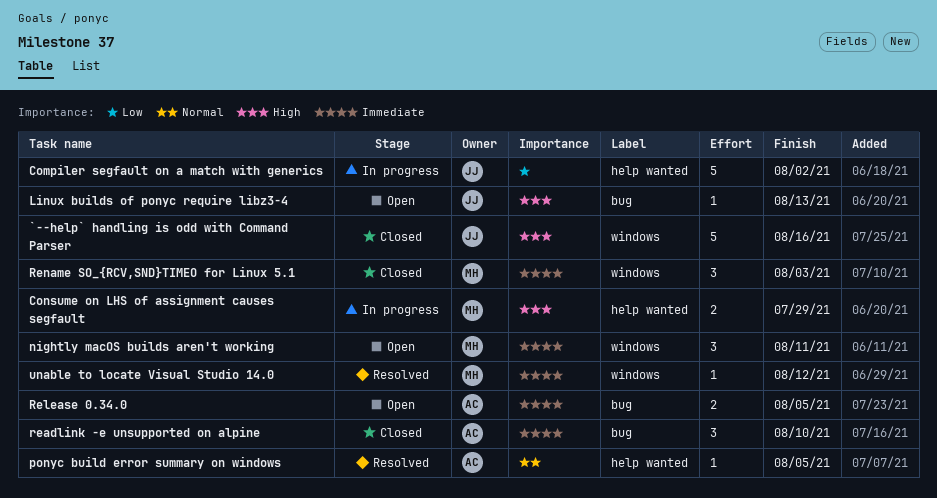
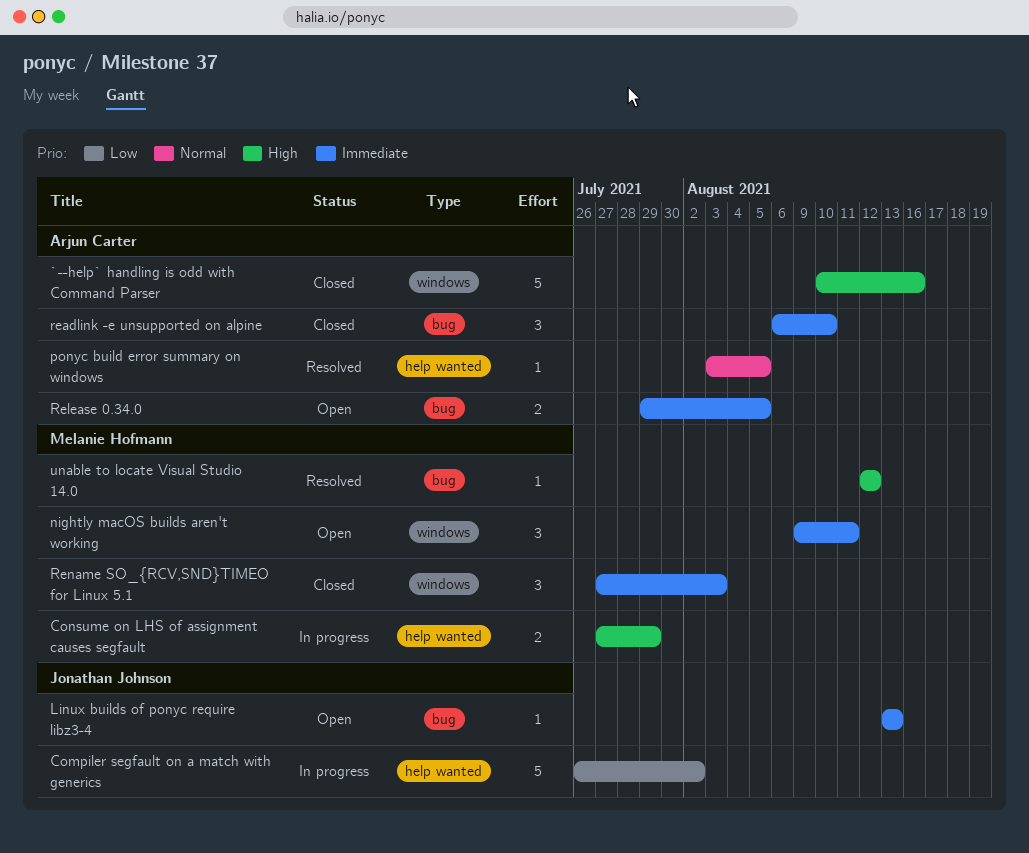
`--help` handling is odd with Command Parser, owner: Jonathan Johnson -> Arjun Carter
Linux builds of ponyc require libz3-4, priority: High -> Immediate
unable to locate Visual Studio 14.0, priority: Immediate -> High
unable to locate Visual Studio 14.0, label: windows -> bug

